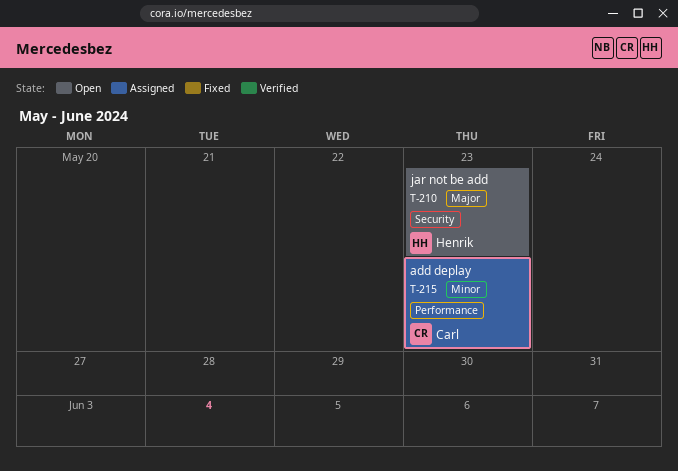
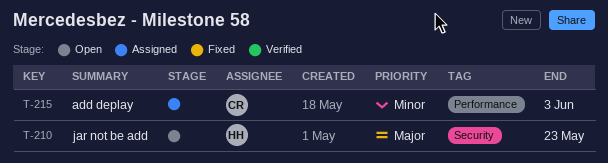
T-215, due: May 23 -> Jun 3

